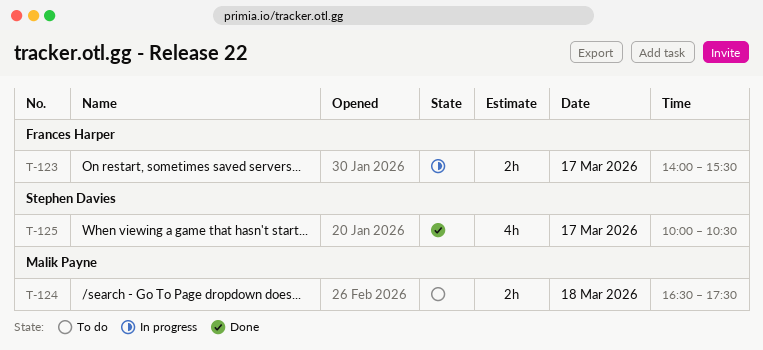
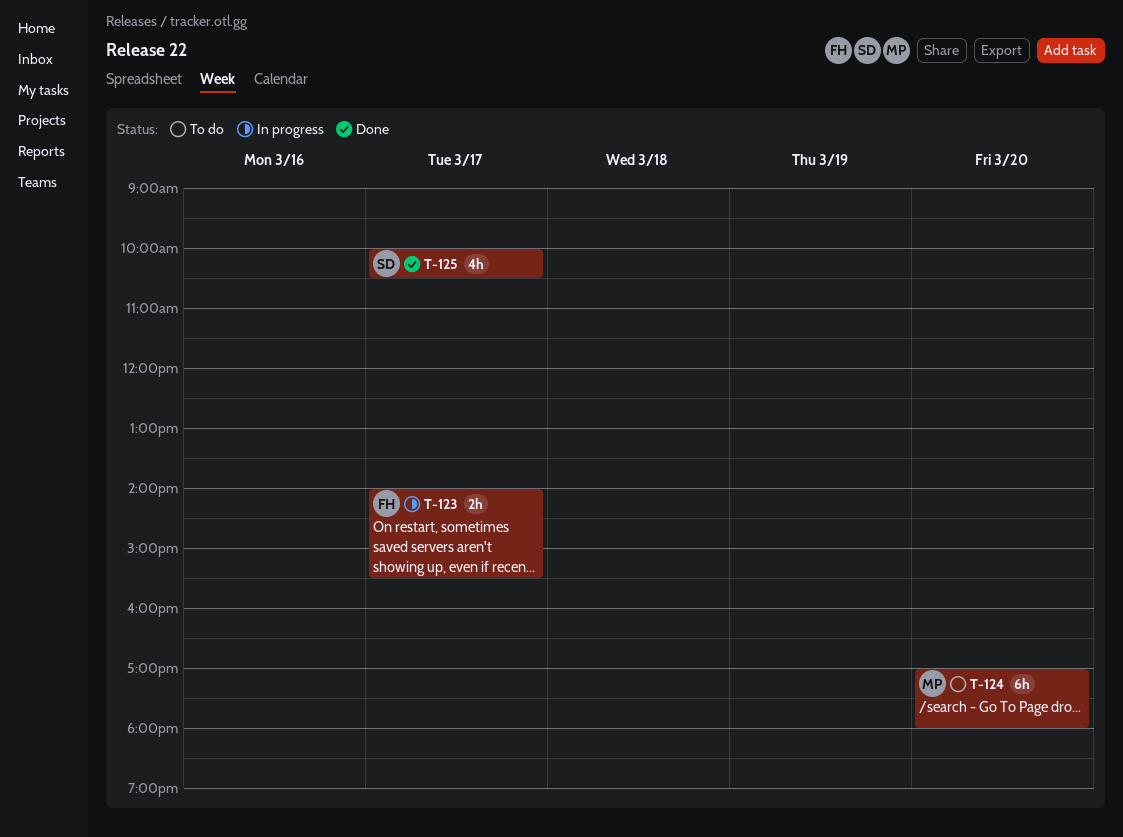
T-124, estimate: 2h -> 6h
T-124, day: Mar 18 -> Mar 20
T-124, begins: 16:30 -> 17:00
T-124, ends: 17:30 -> 18:00

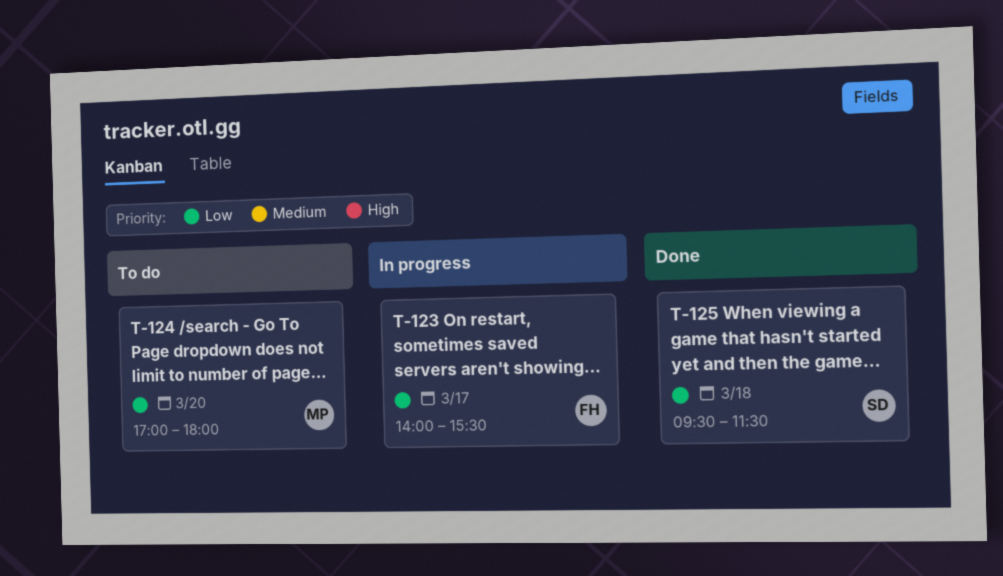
T-125, day: Mar 17 -> Mar 18
T-125, begins: 10:00 -> 09:30
T-125, ends: 10:30 -> 11:30

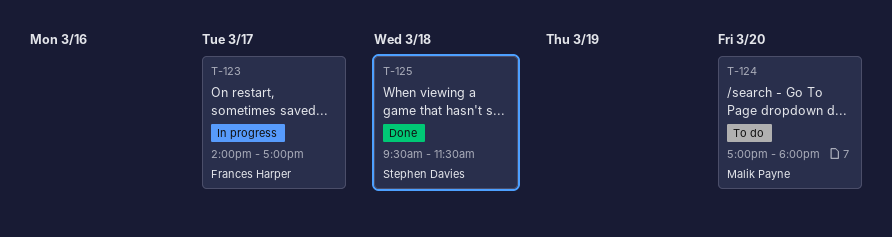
T-123, ends: 15:30 -> 17:00

